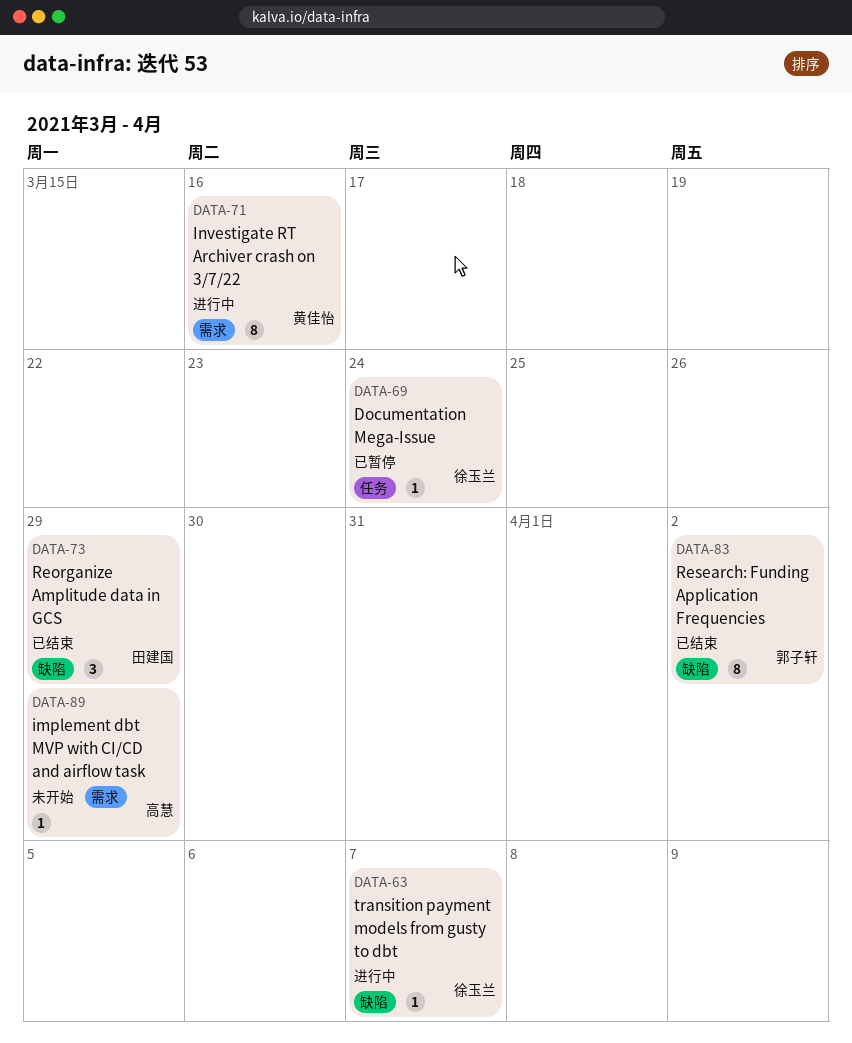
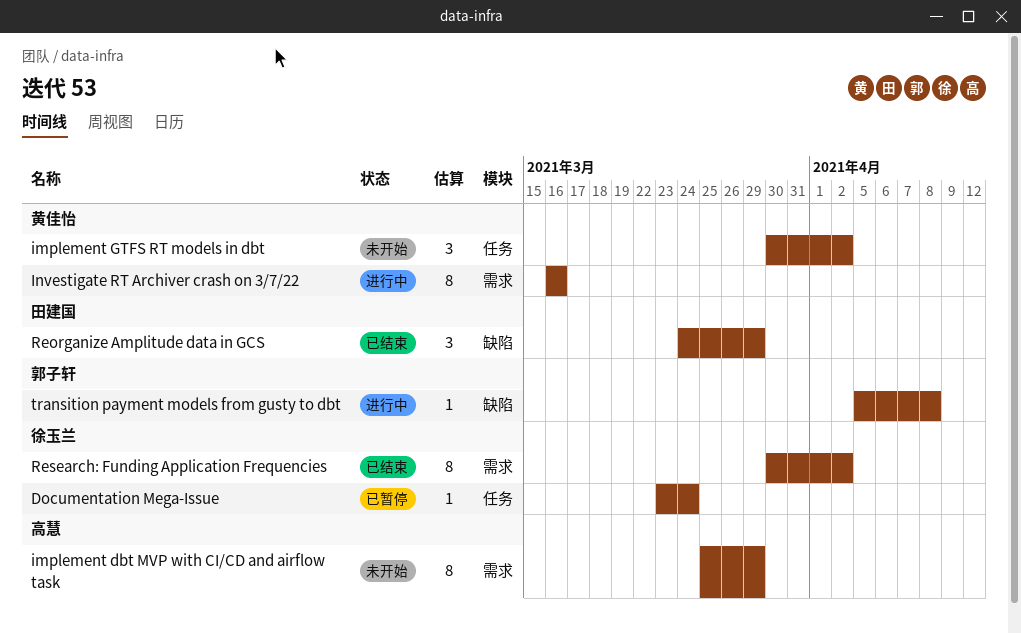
implement dbt MVP with CI/CD and airflow task, estimate: 1 -> 8
implement GTFS RT models in dbt: none -> present
Research: Funding Application Frequencies, owner: 郭子轩 -> 徐玉兰
Research: Funding Application Frequencies, label: 缺陷 -> 需求
transition payment models from gusty to dbt, owner: 徐玉兰 -> 郭子轩
transition payment models from gusty to dbt, due: Apr 7 -> Apr 8

